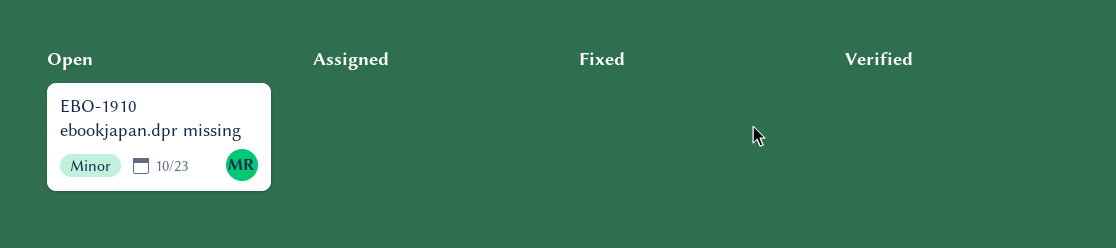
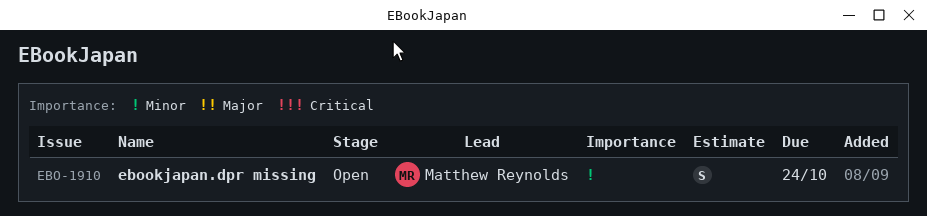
EBO-1910, due: Oct 23 -> Oct 24

